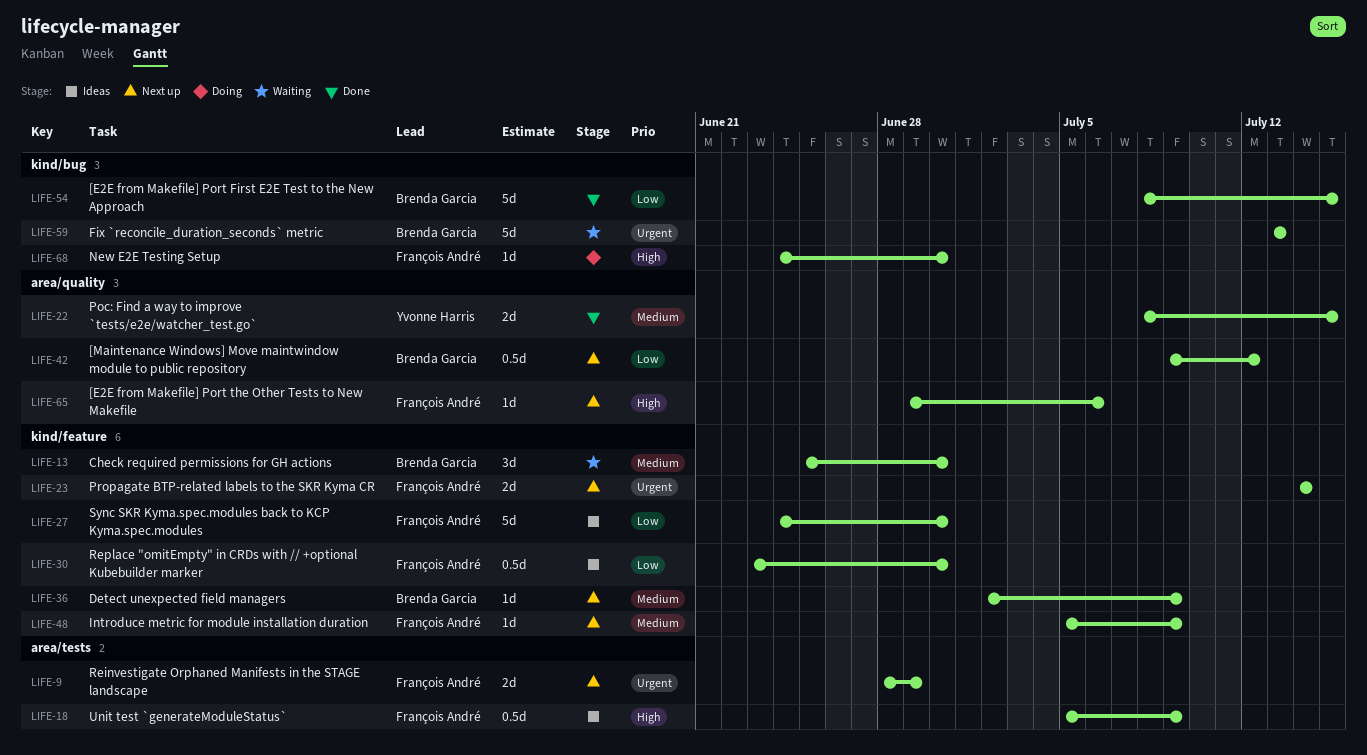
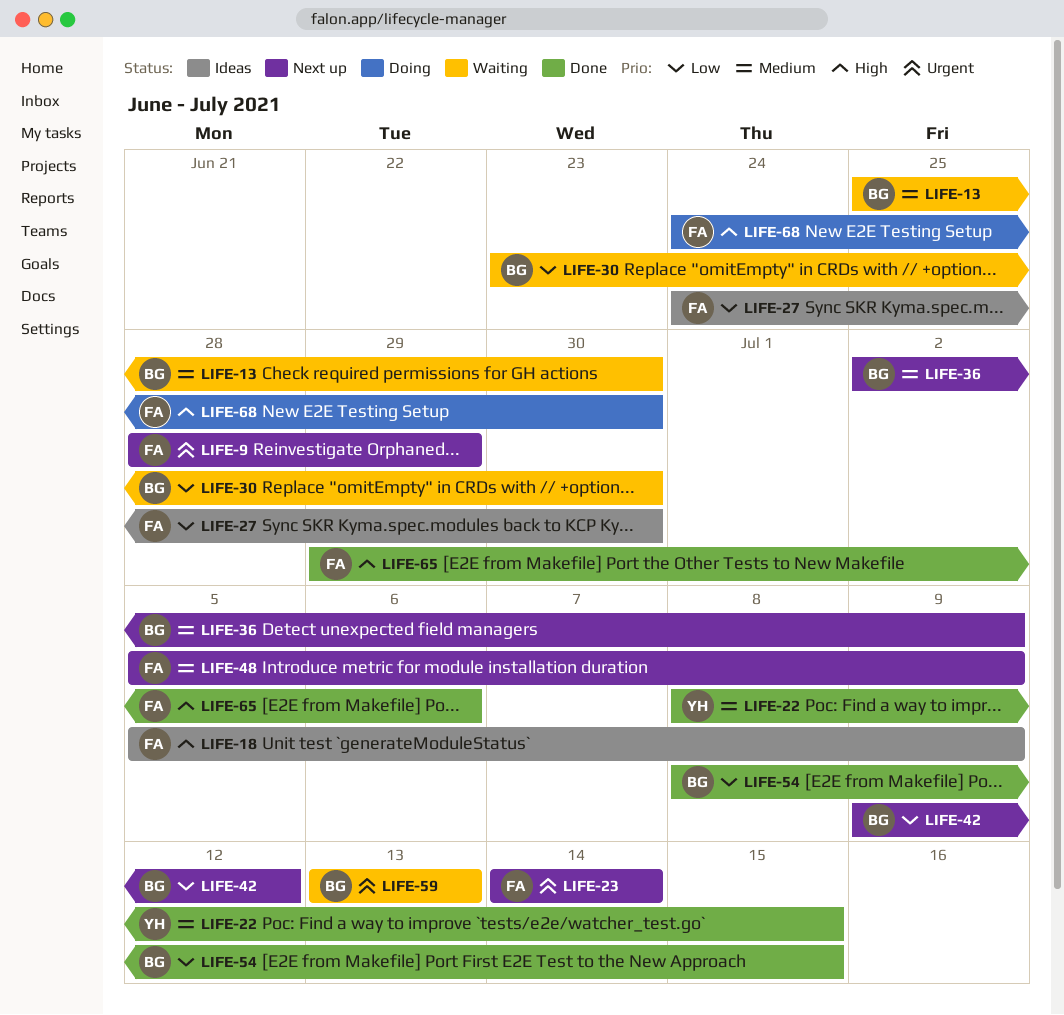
LIFE-30, status: Ideas -> Waiting
LIFE-30, owner: François André -> Brenda Garcia
LIFE-65, status: Next up -> Done

